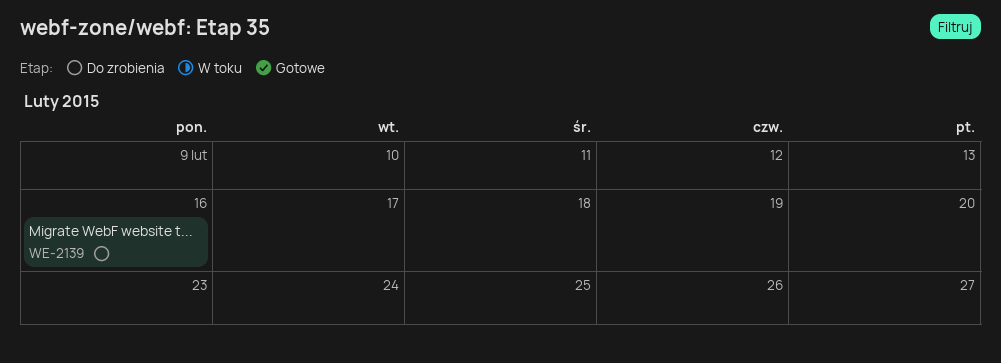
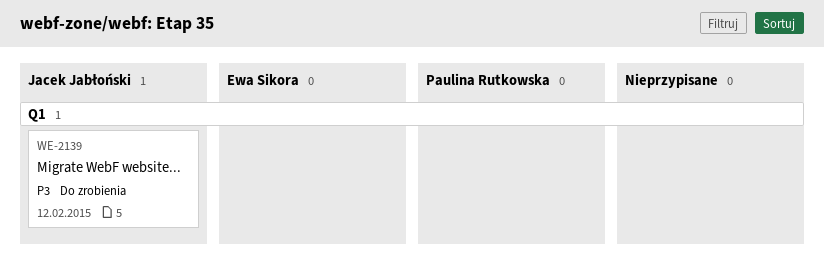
WE-2139, due: Feb 16 -> Feb 12

